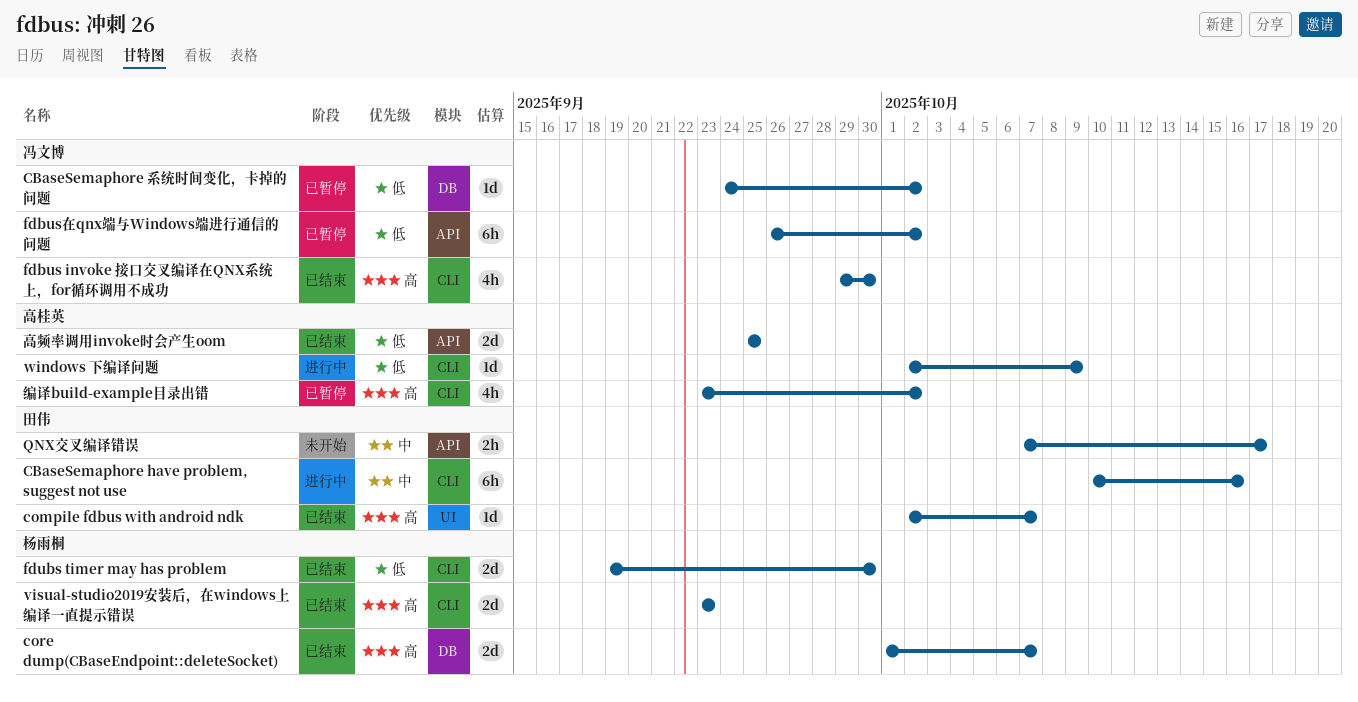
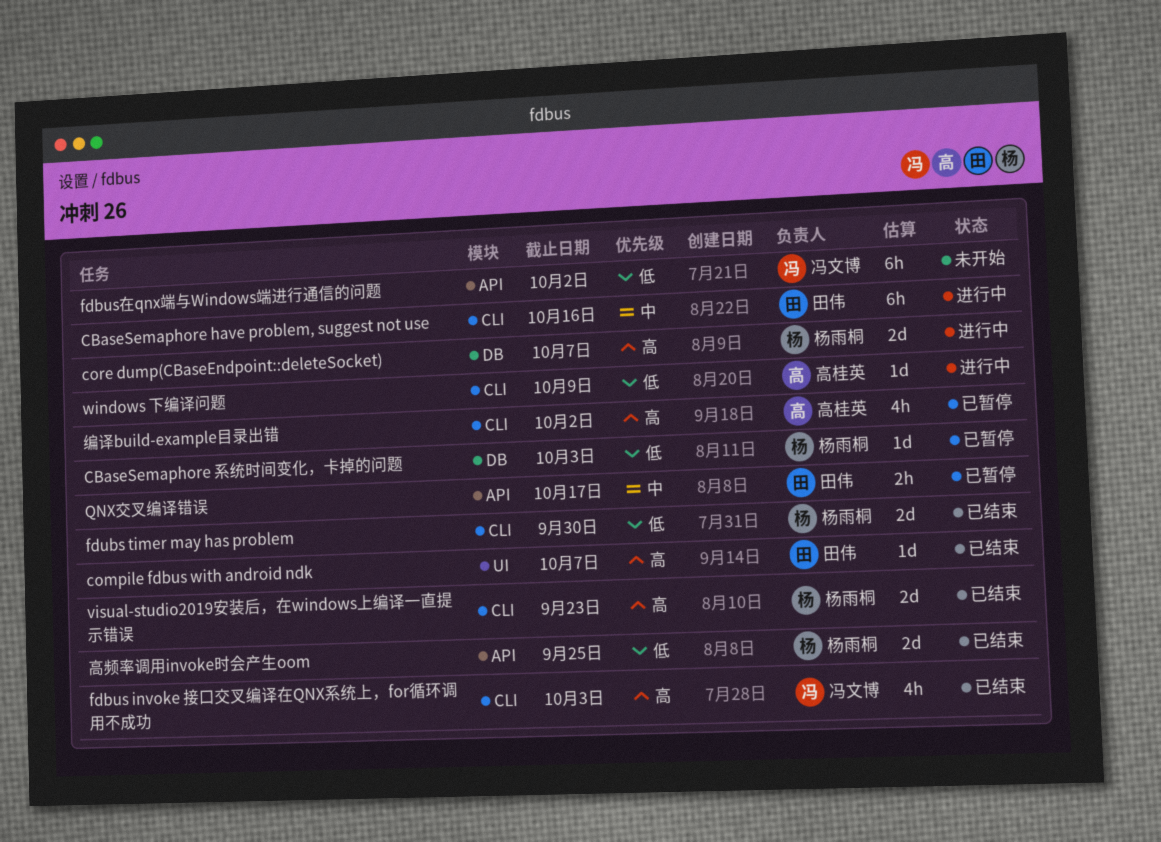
CBaseSemaphore 系统时间变化，卡掉的问题, owner: 冯文博 -> 杨雨桐
CBaseSemaphore 系统时间变化，卡掉的问题, due: Oct 2 -> Oct 3
core dump(CBaseEndpoint::deleteSocket), status: 已结束 -> 进行中
fdbus invoke 接口交叉编译在QNX系统上，for循环调用不成功, due: Sep 30 -> Oct 3
fdbus在qnx端与Windows端进行通信的问题, status: 已暂停 -> 未开始
QNX交叉编译错误, status: 未开始 -> 已暂停
高频率调用invoke时会产生oom, owner: 高桂英 -> 杨雨桐

